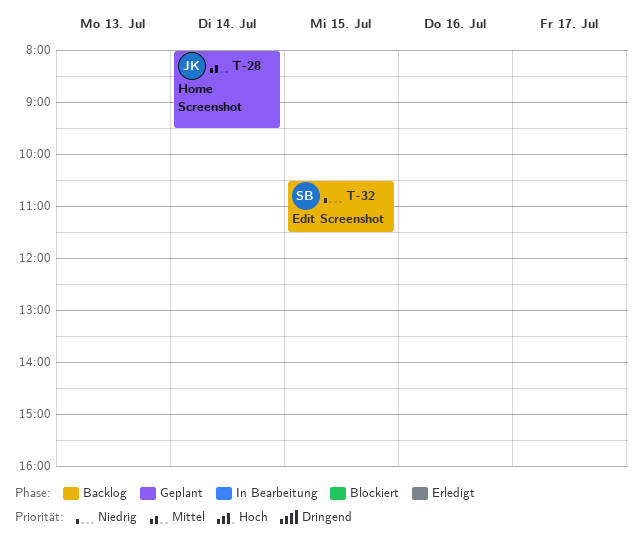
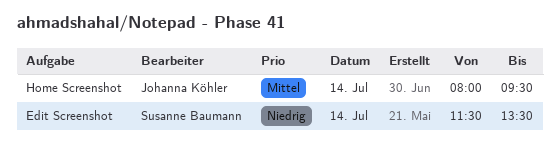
Edit Screenshot, day: Jul 15 -> Jul 14
Edit Screenshot, begins: 10:30 -> 11:30
Edit Screenshot, ends: 11:30 -> 13:30

